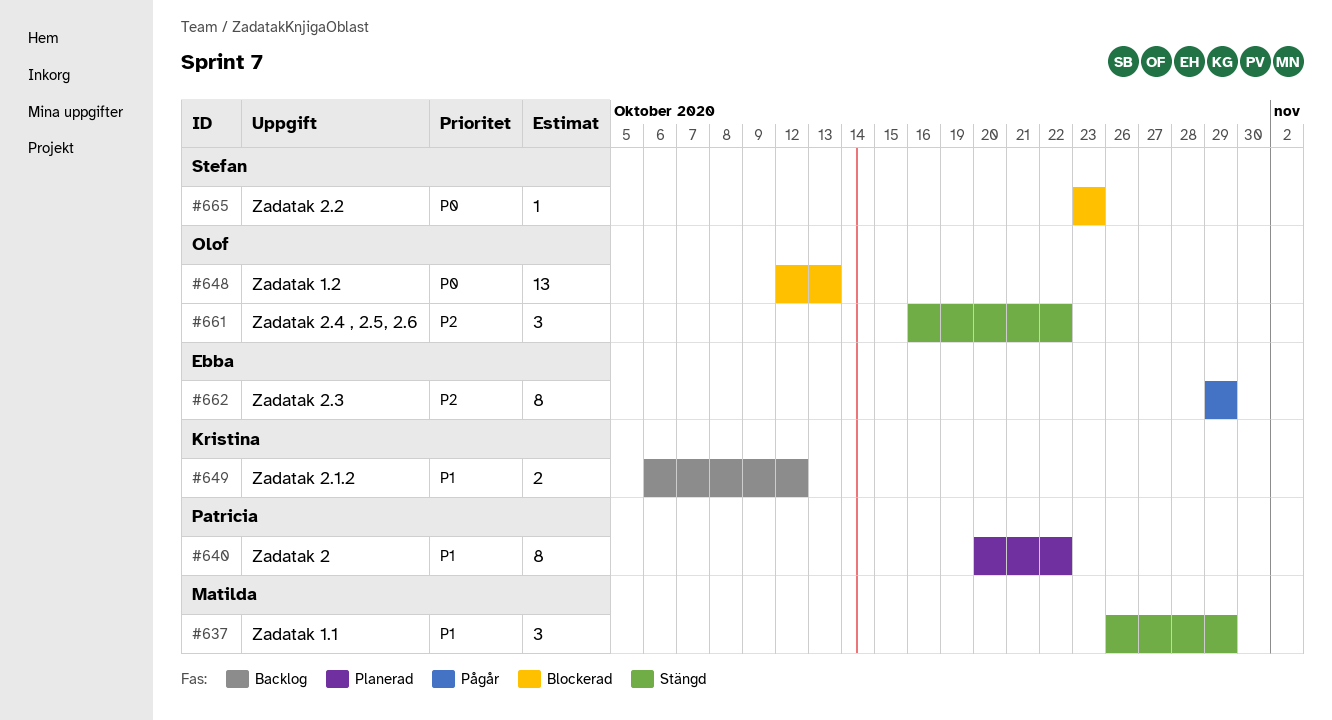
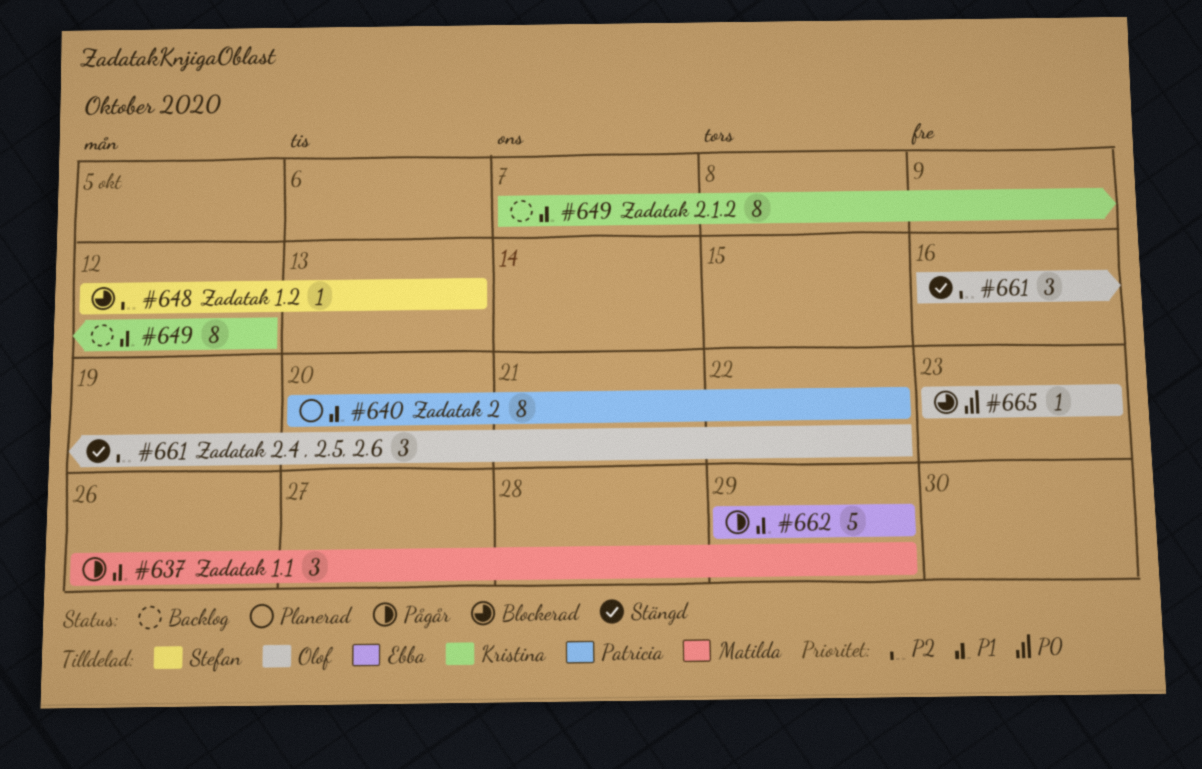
#637, status: Stängd -> Pågår
#648, owner: Olof -> Stefan
#648, priority: P0 -> P2
#648, estimate: 13 -> 1
#649, estimate: 2 -> 8
#649, start: Oct 6 -> Oct 7
#662, priority: P2 -> P1
#662, estimate: 8 -> 5
#665, owner: Stefan -> Olof

